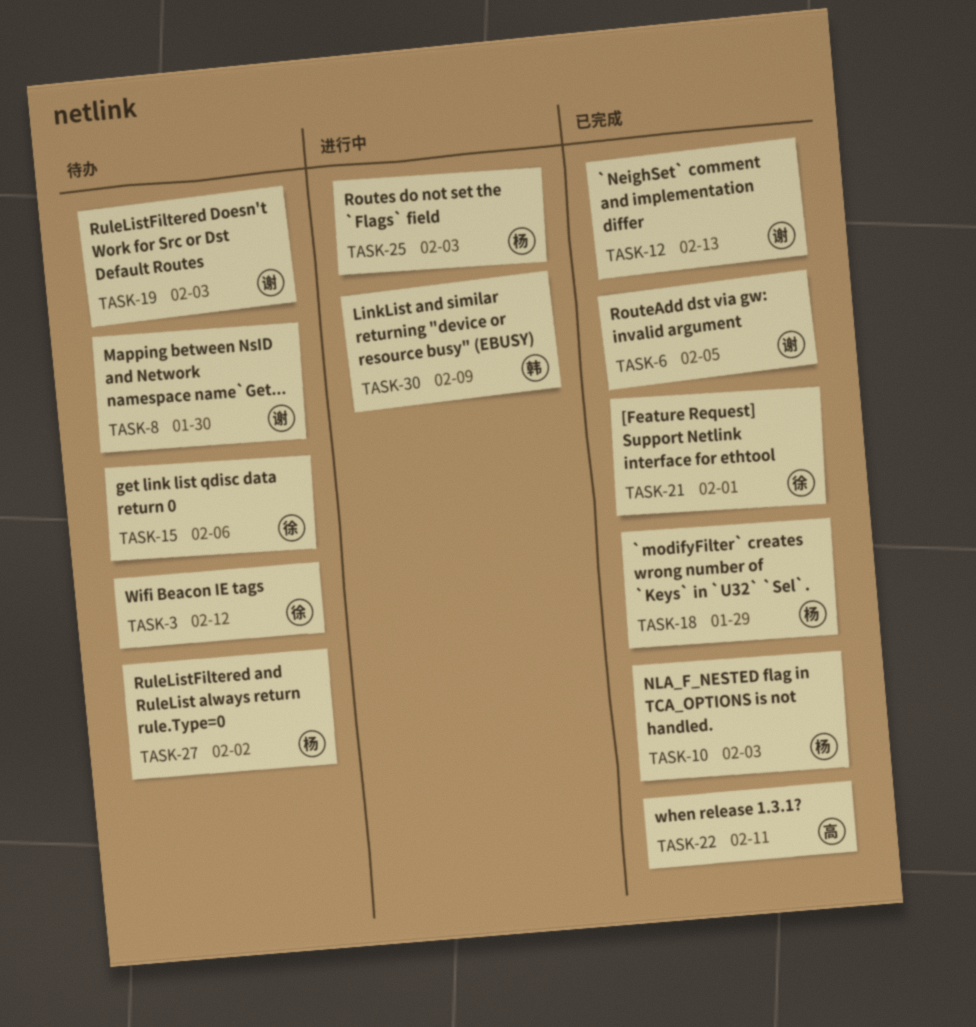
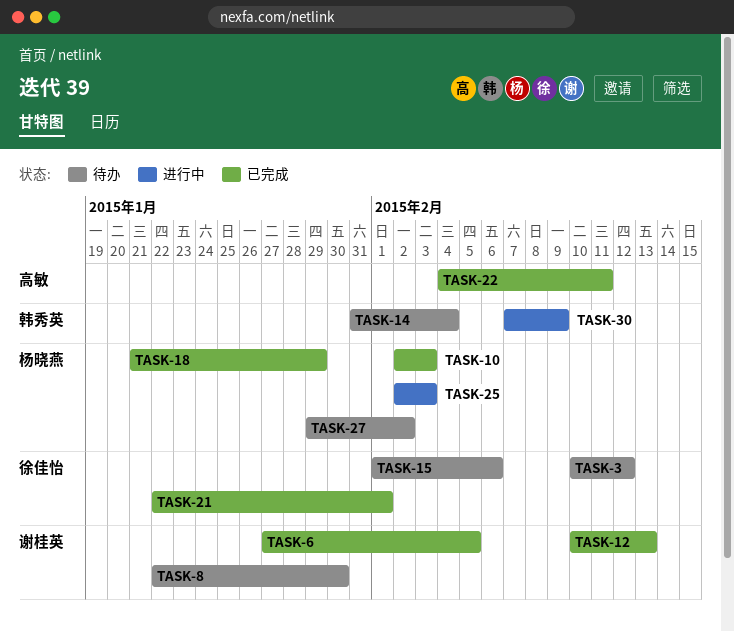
TASK-14: none -> present
TASK-19: present -> none

